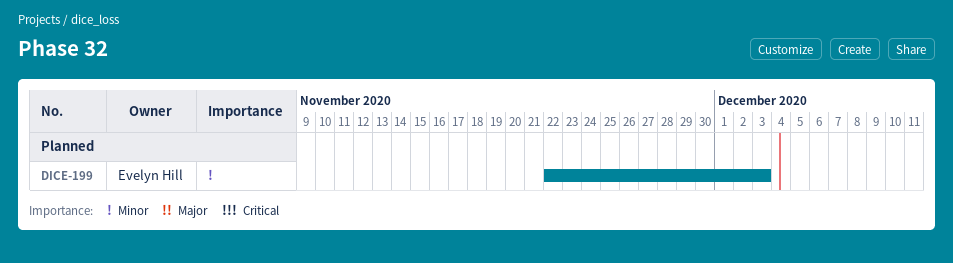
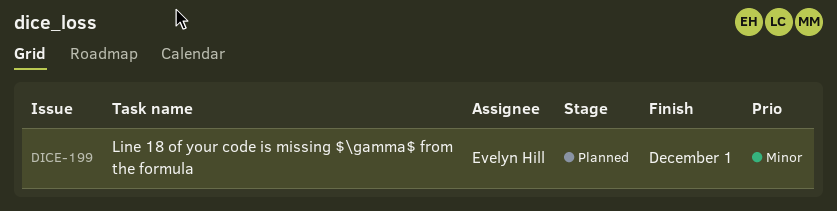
DICE-199, due: Dec 3 -> Dec 1

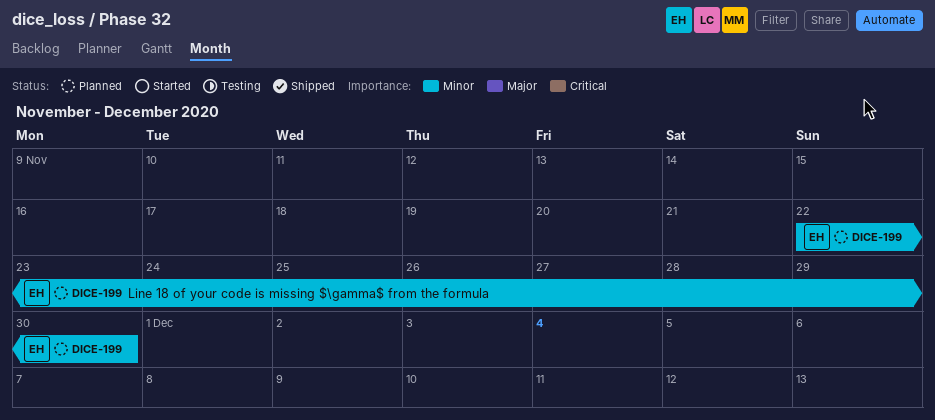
DICE-199, due: Dec 1 -> Nov 30

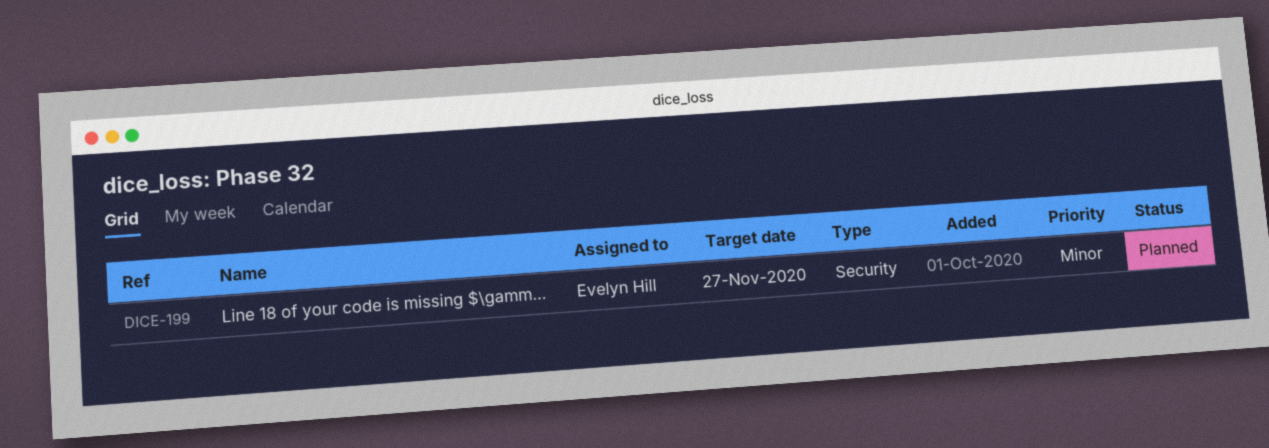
DICE-199, due: Nov 30 -> Nov 27

